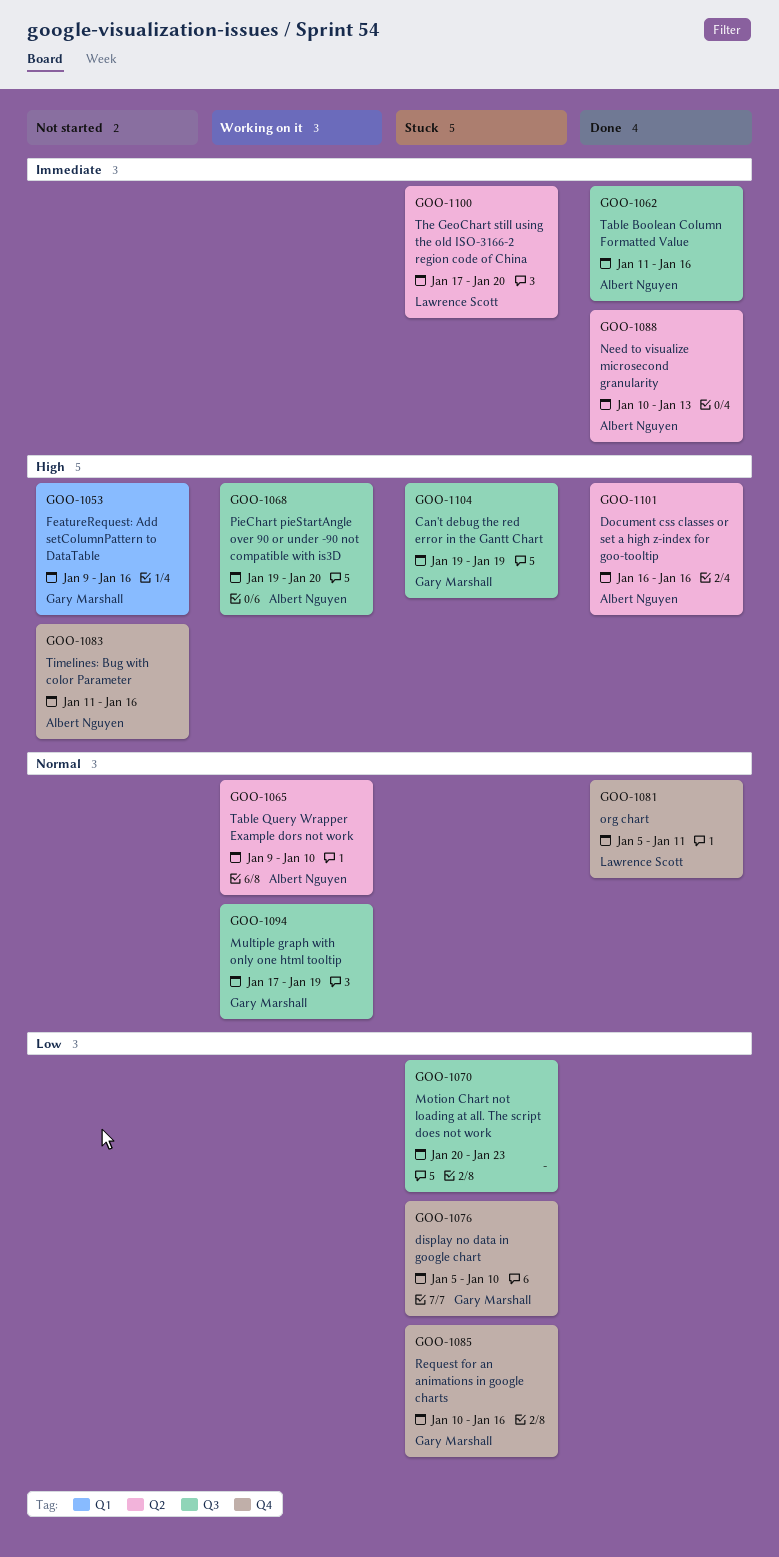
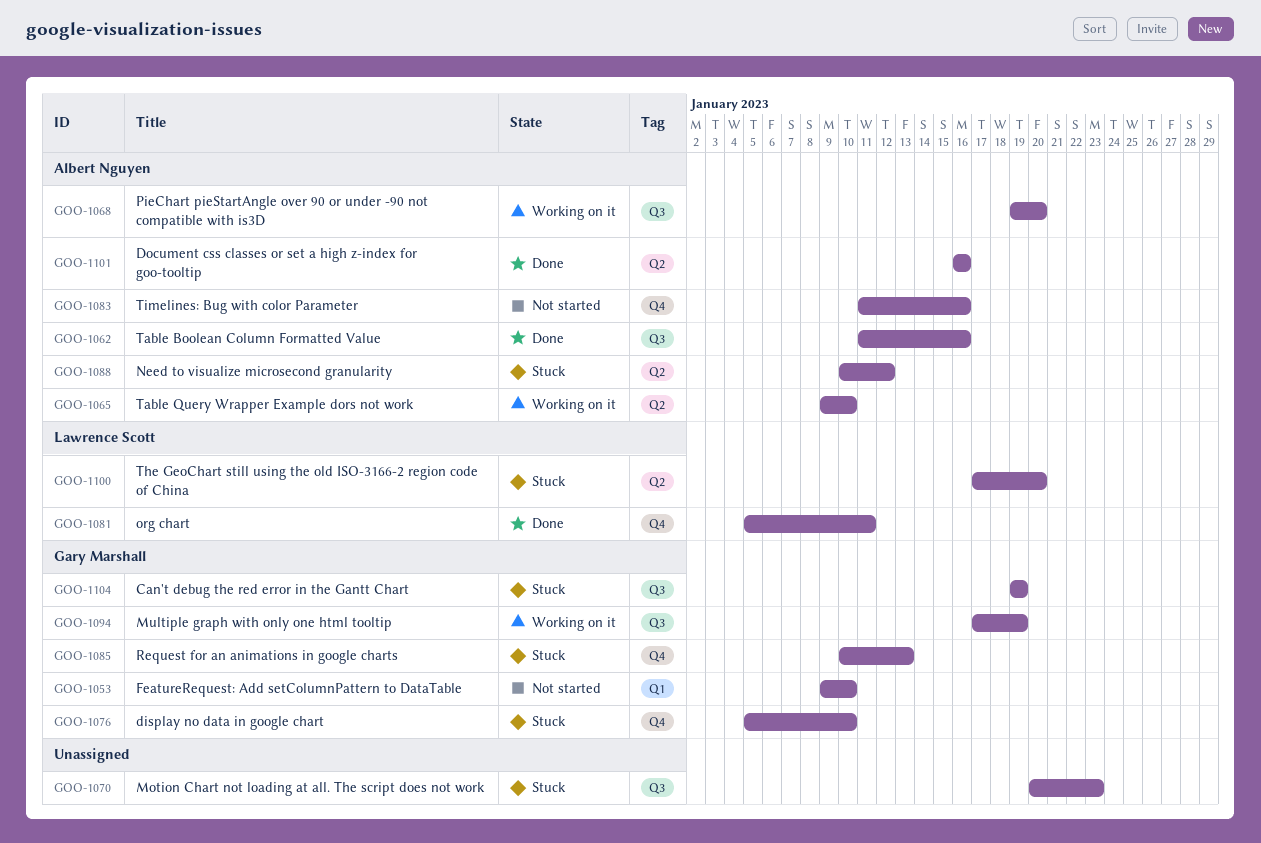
GOO-1053, due: Jan 16 -> Jan 10
GOO-1085, due: Jan 16 -> Jan 13
GOO-1088, status: Done -> Stuck
GOO-1088, due: Jan 13 -> Jan 12

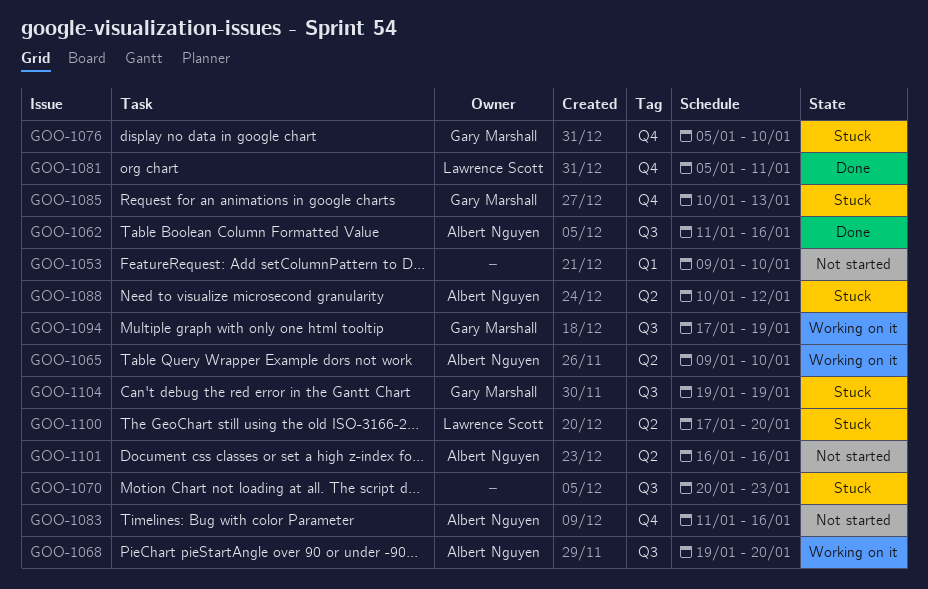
GOO-1053, owner: Gary Marshall -> none
GOO-1101, status: Done -> Not started

